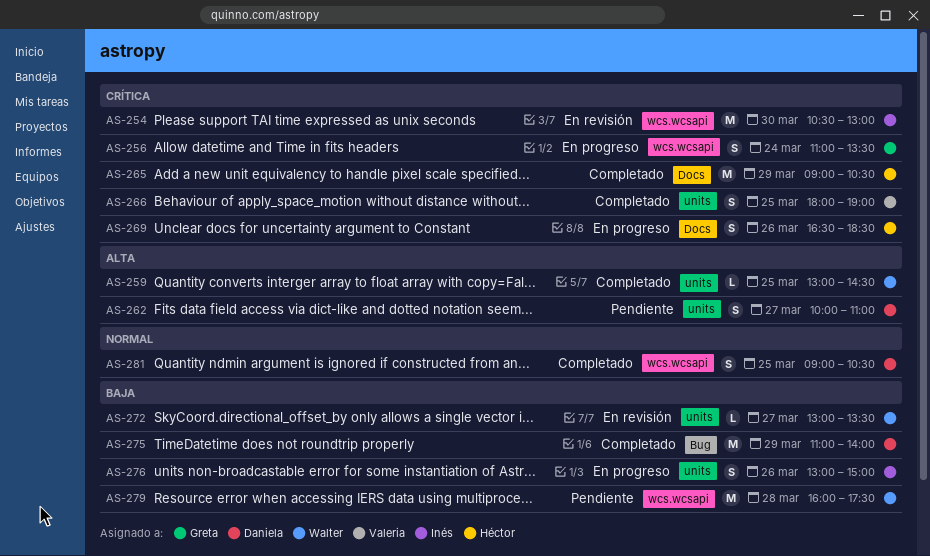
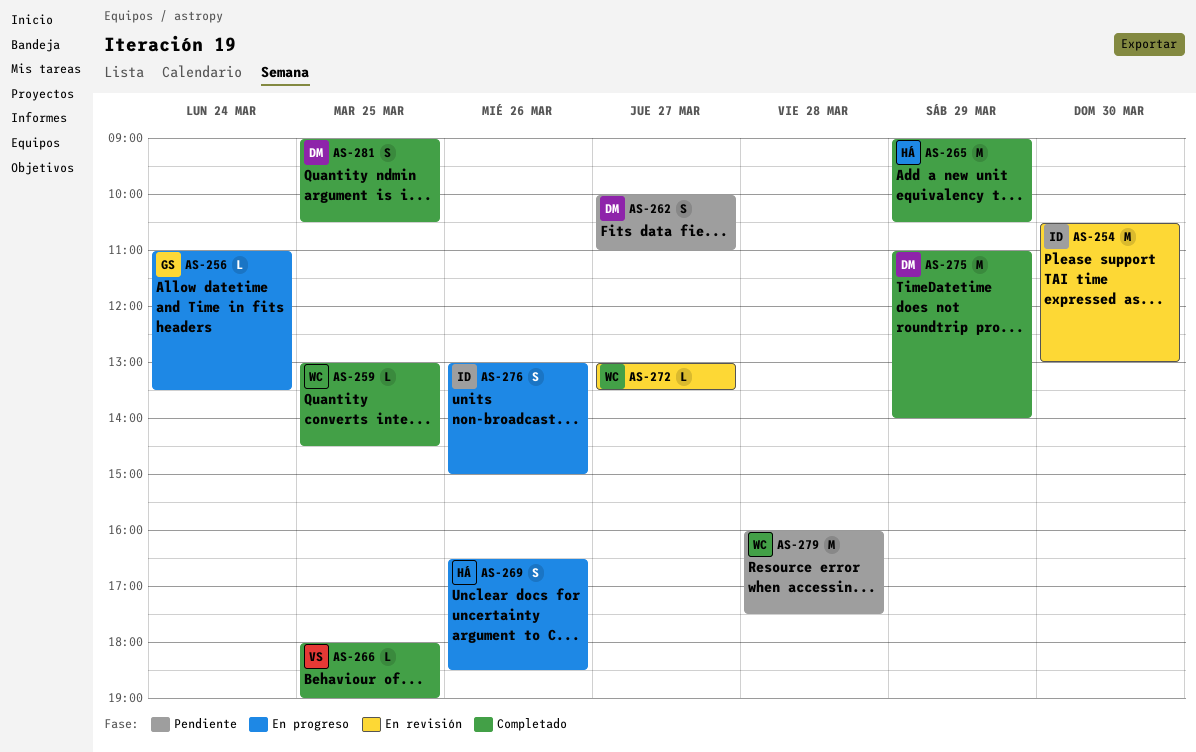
AS-256, estimate: S -> L
AS-266, estimate: S -> L

